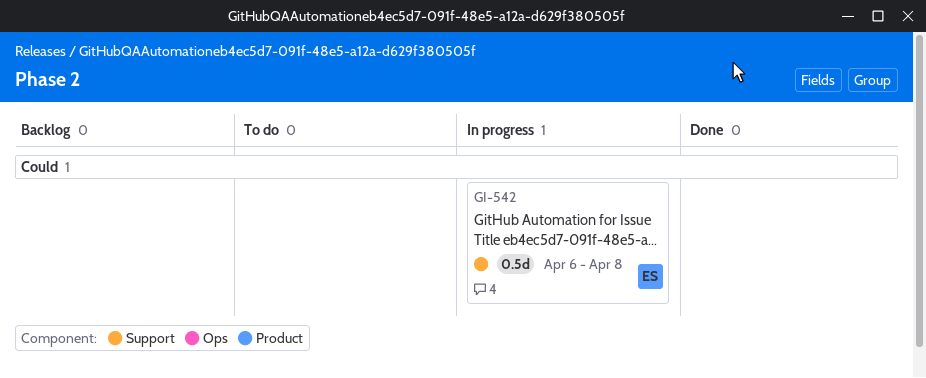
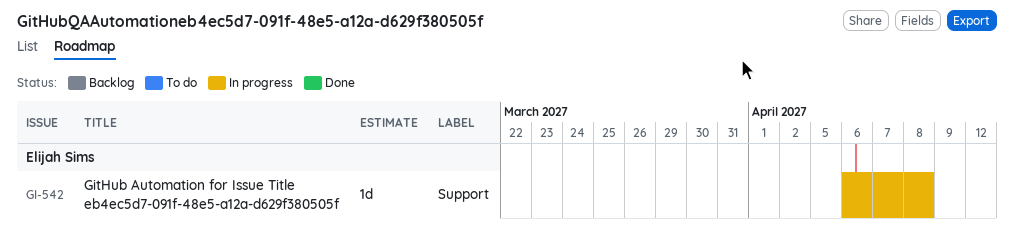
GI-542, estimate: 0.5d -> 1d

